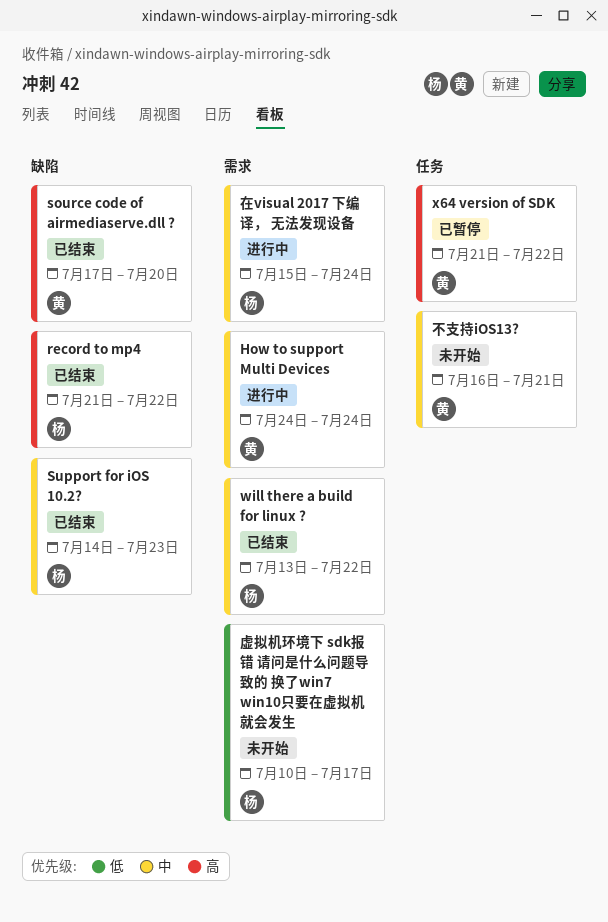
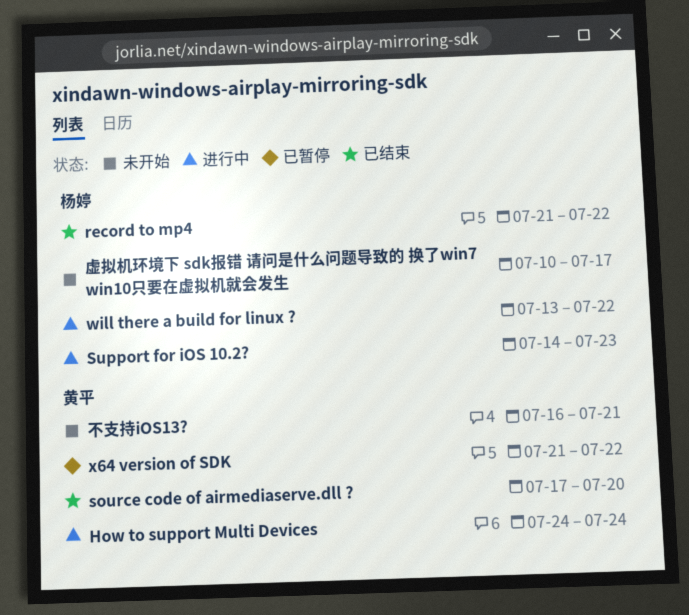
Support for iOS 10.2?, status: 已结束 -> 进行中
will there a build for linux ?, status: 已结束 -> 进行中
在visual 2017 下编译， 无法发现设备: present -> none

